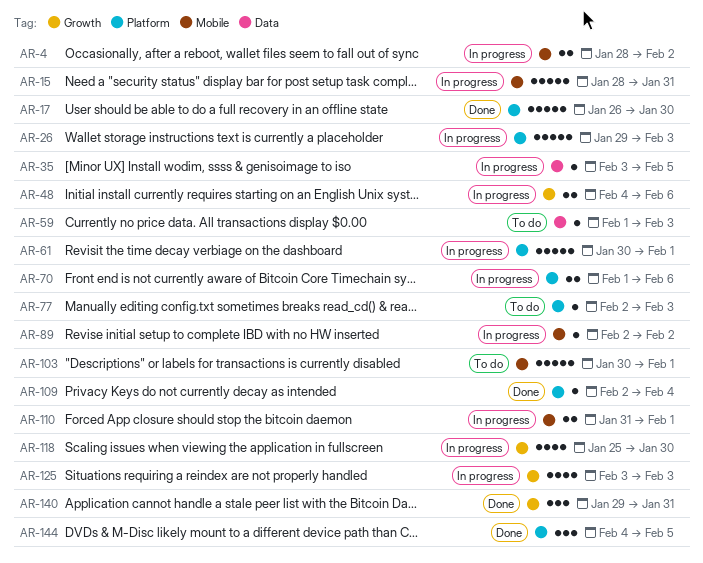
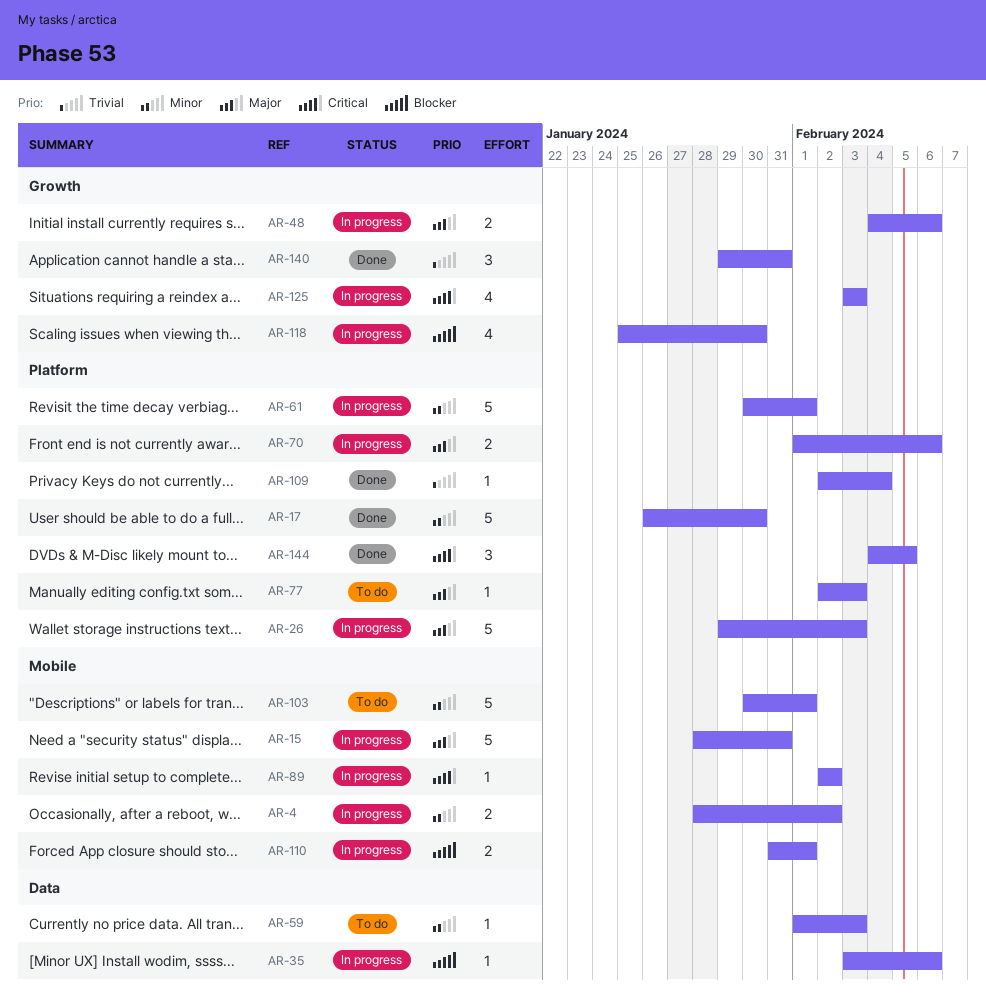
AR-35, due: Feb 5 -> Feb 6

